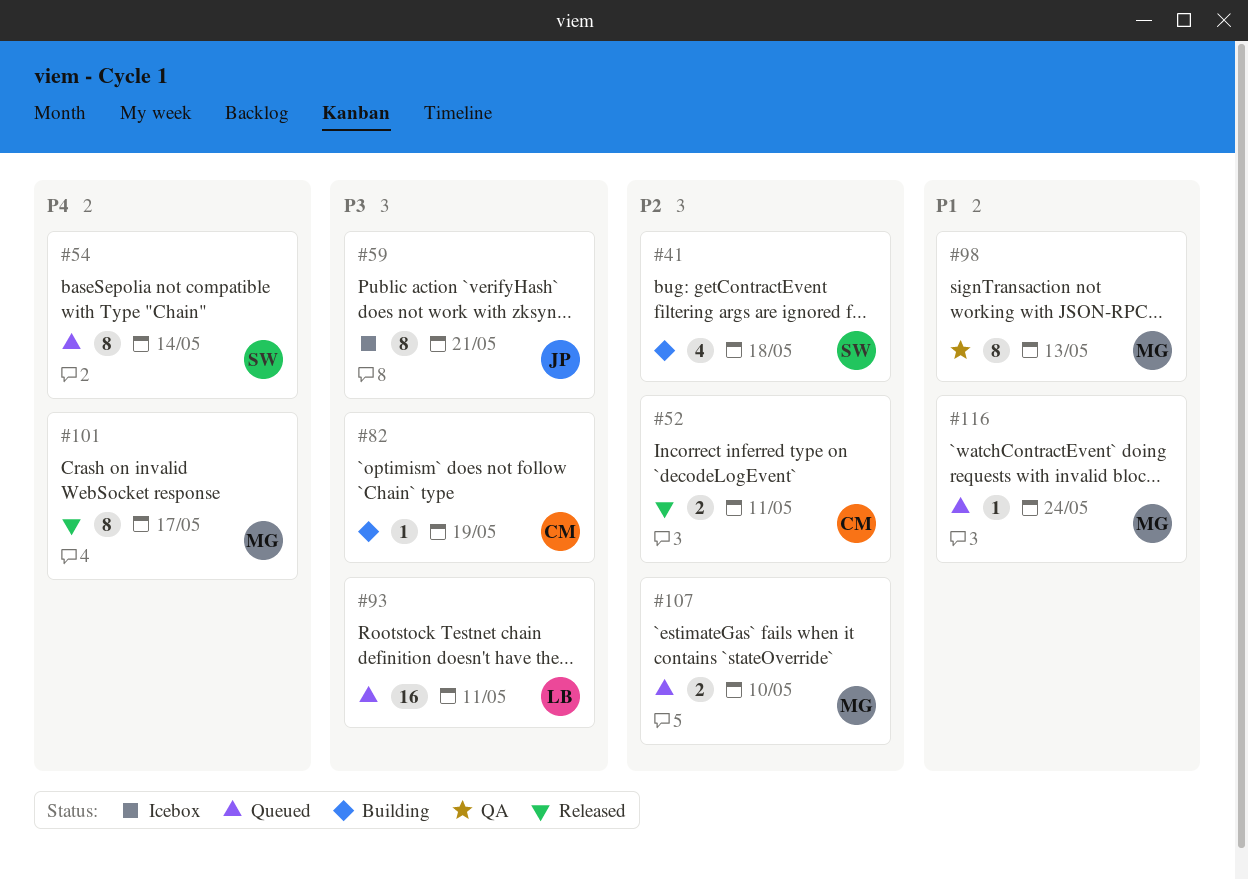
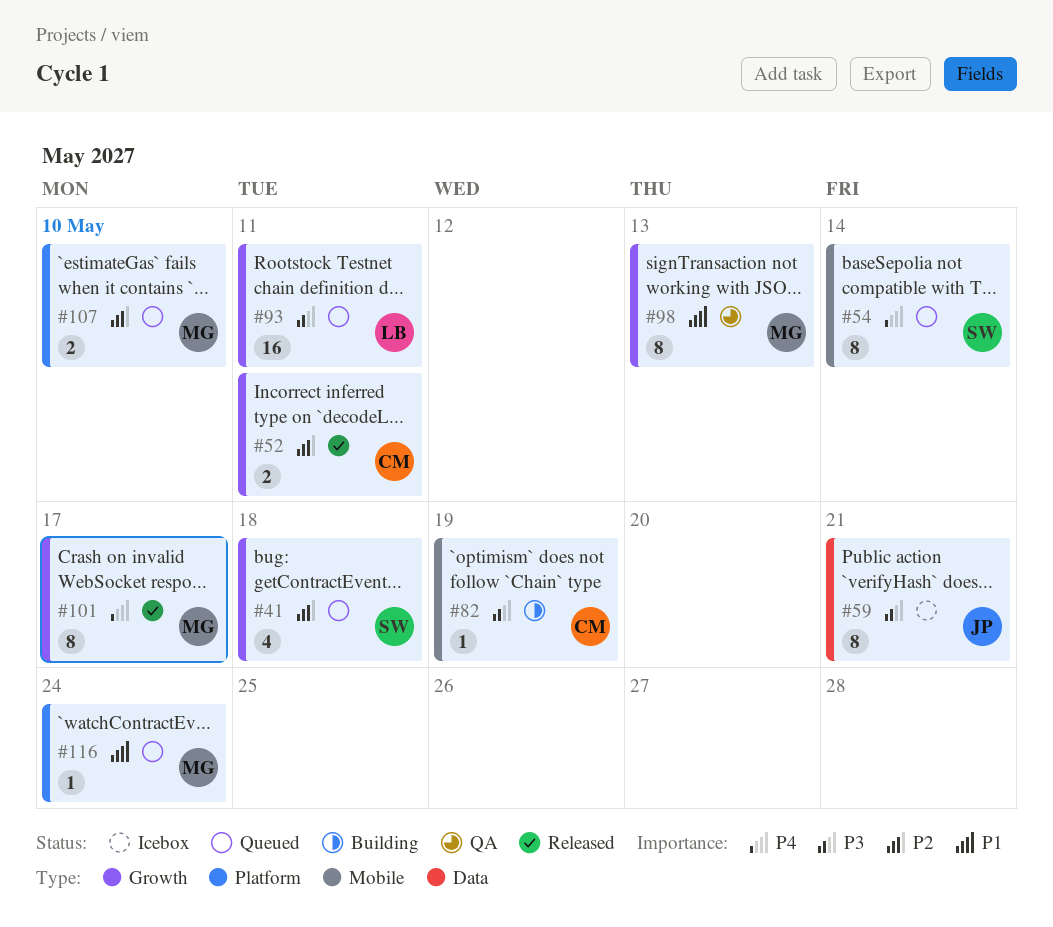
#41, status: Building -> Queued

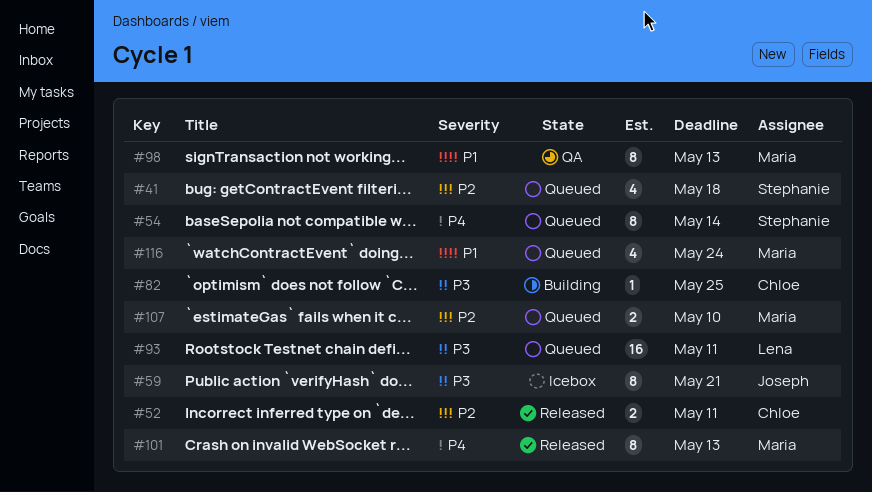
#82, due: May 19 -> May 25
#101, due: May 17 -> May 13
#116, estimate: 1 -> 4

